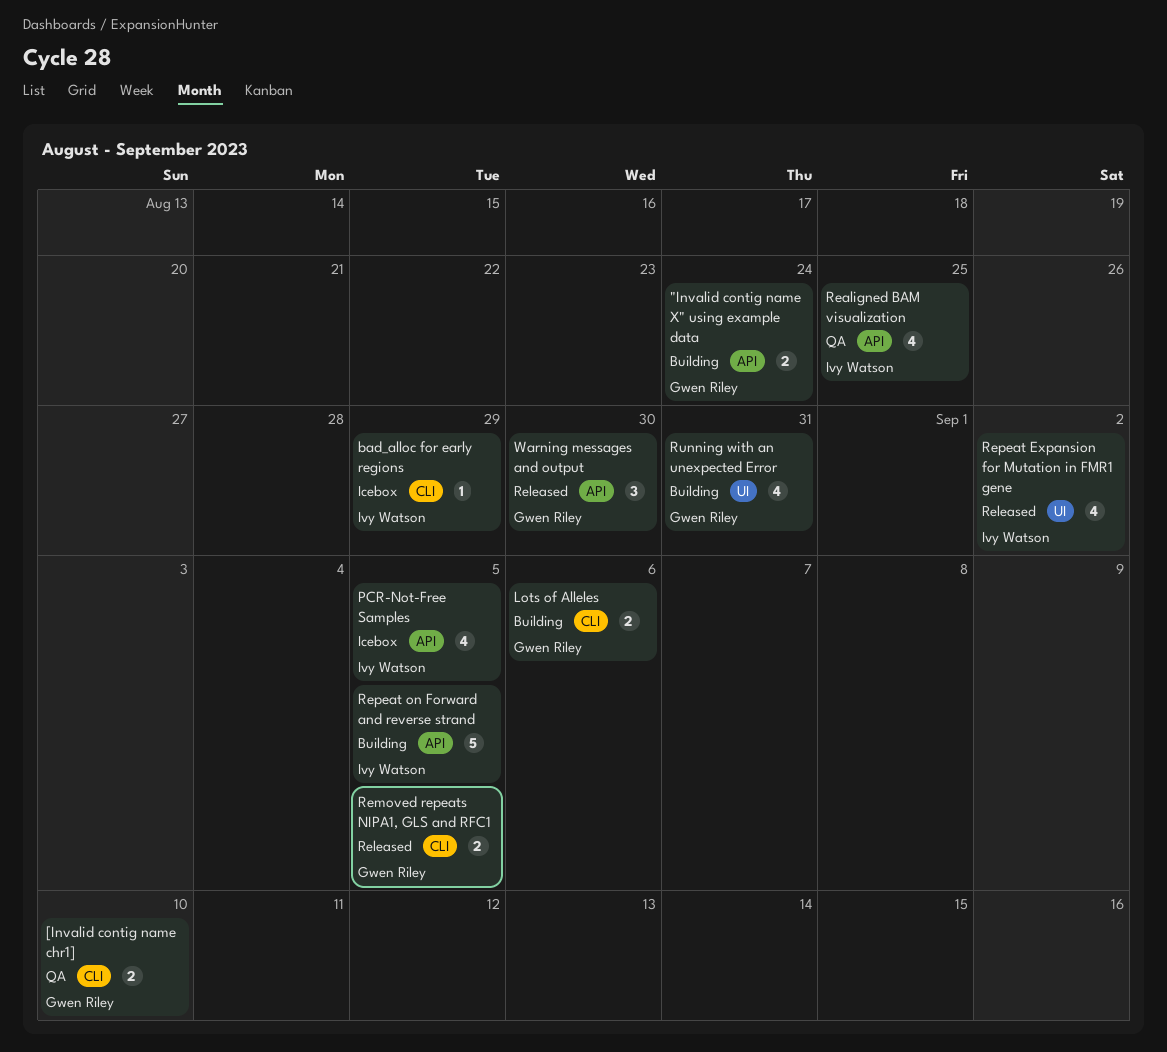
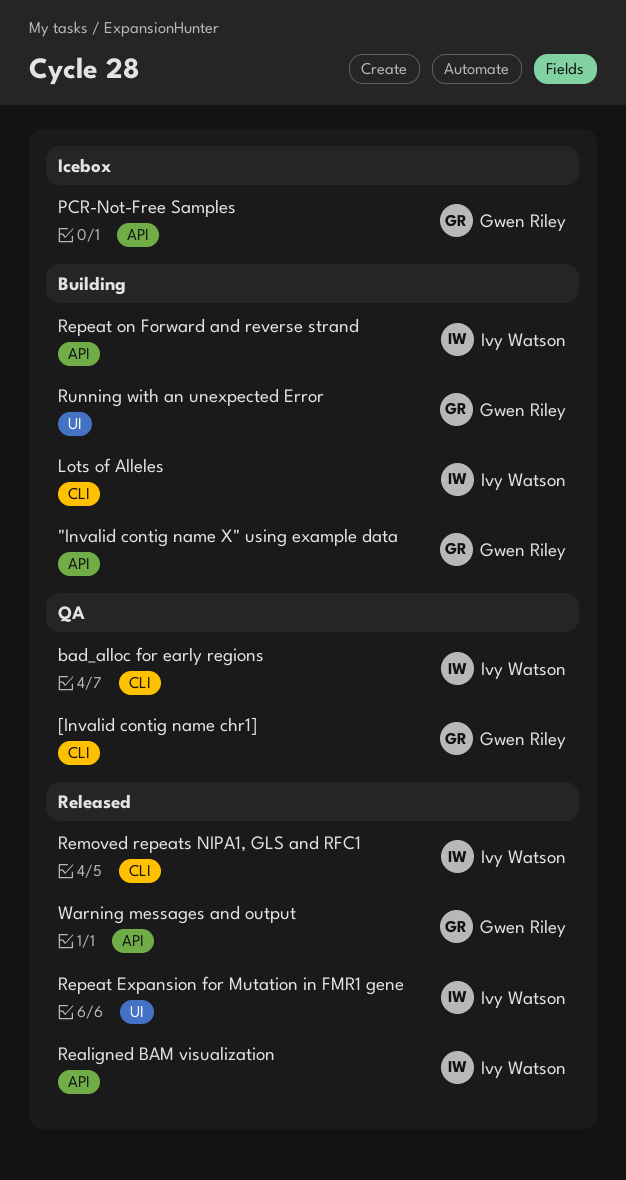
bad_alloc for early regions, status: Icebox -> QA
Lots of Alleles, owner: Gwen Riley -> Ivy Watson
PCR-Not-Free Samples, owner: Ivy Watson -> Gwen Riley
Realigned BAM visualization, status: QA -> Released
Removed repeats NIPA1, GLS and RFC1, owner: Gwen Riley -> Ivy Watson

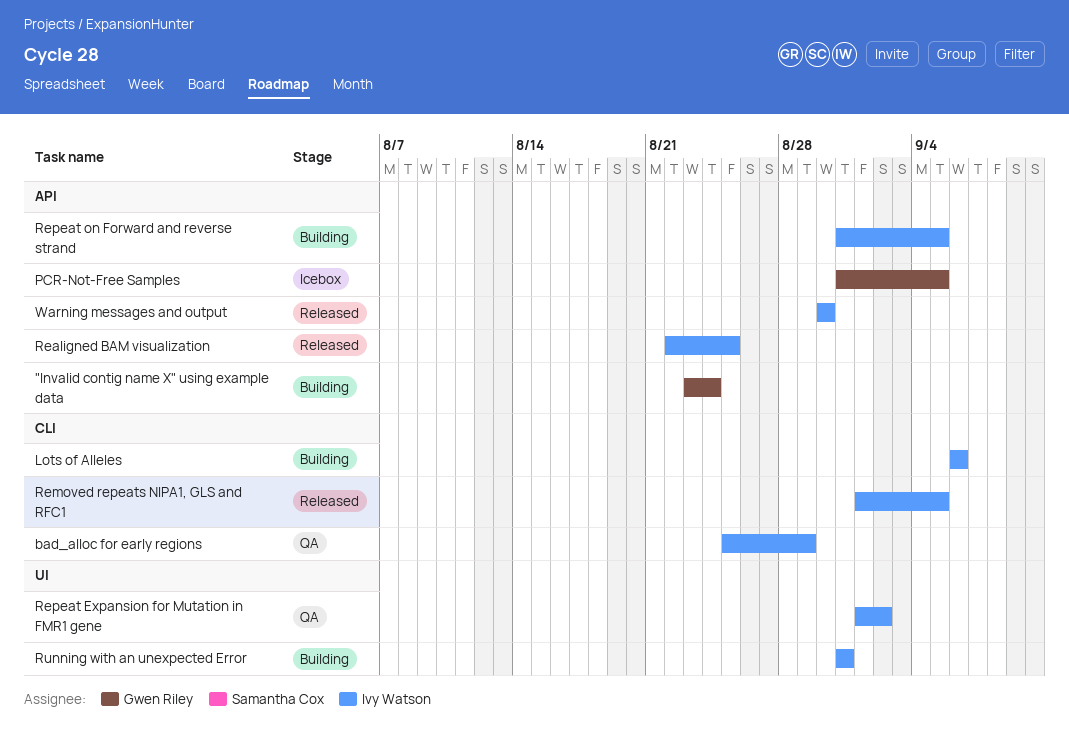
[Invalid contig name chr1]: present -> none
Repeat Expansion for Mutation in FMR1 gene, status: Released -> QA
Running with an unexpected Error, owner: Gwen Riley -> Ivy Watson
Warning messages and output, owner: Gwen Riley -> Ivy Watson

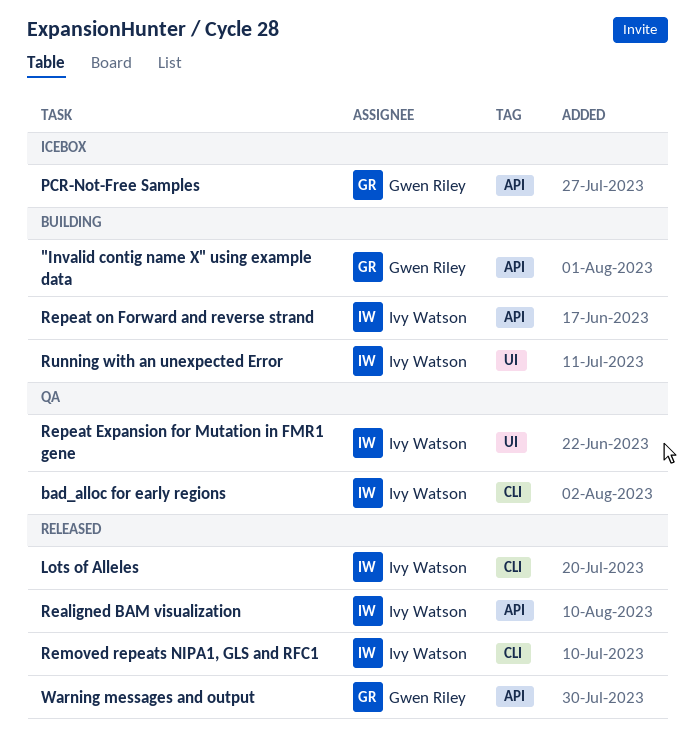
Lots of Alleles, status: Building -> Released
Warning messages and output, owner: Ivy Watson -> Gwen Riley

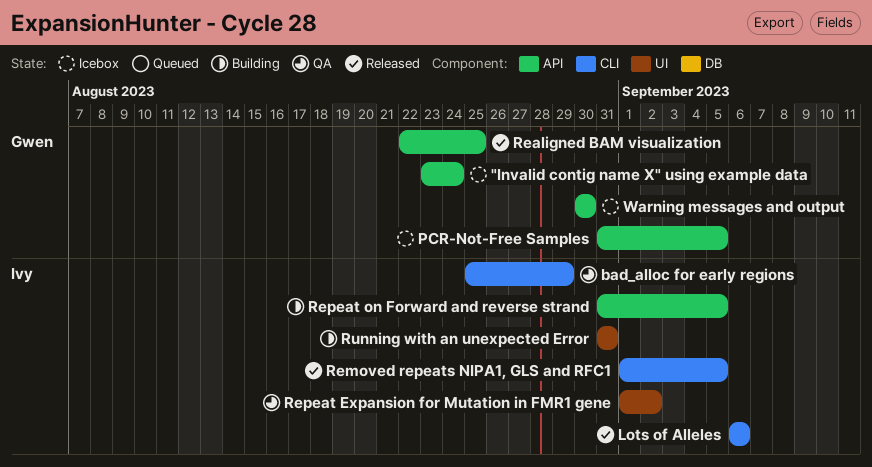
"Invalid contig name X" using example data, status: Building -> Icebox
Realigned BAM visualization, owner: Ivy Watson -> Gwen Riley
Warning messages and output, status: Released -> Icebox

